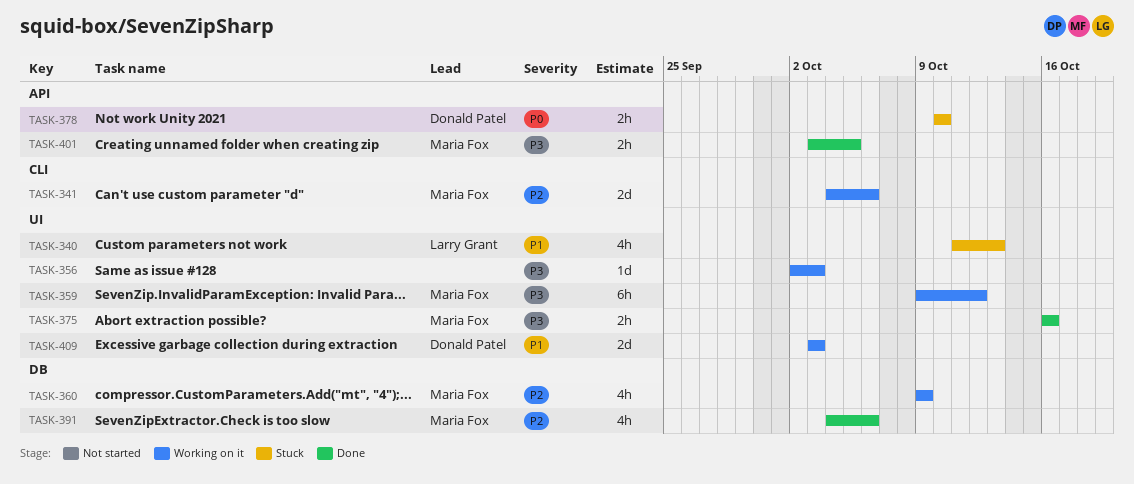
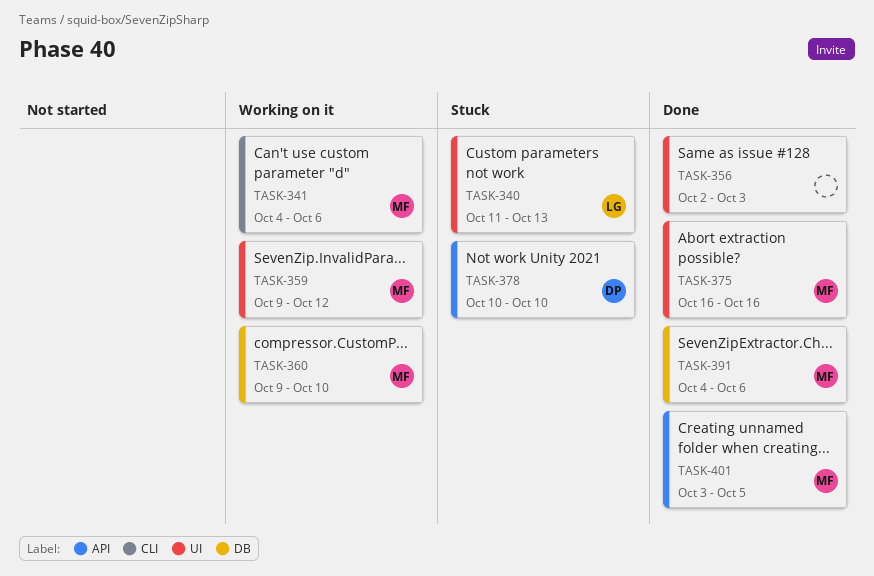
TASK-356, status: Working on it -> Done
TASK-360, due: Oct 9 -> Oct 10
TASK-409: present -> none

